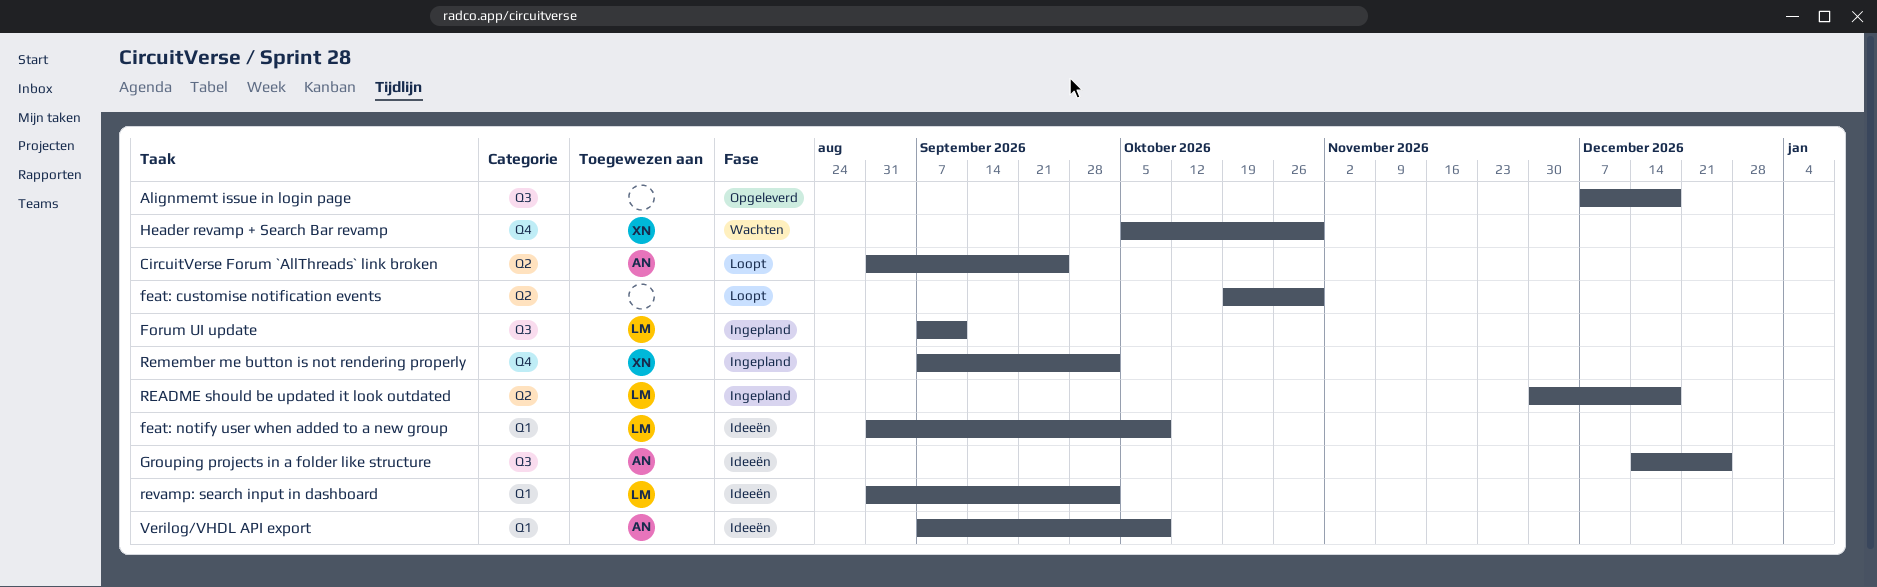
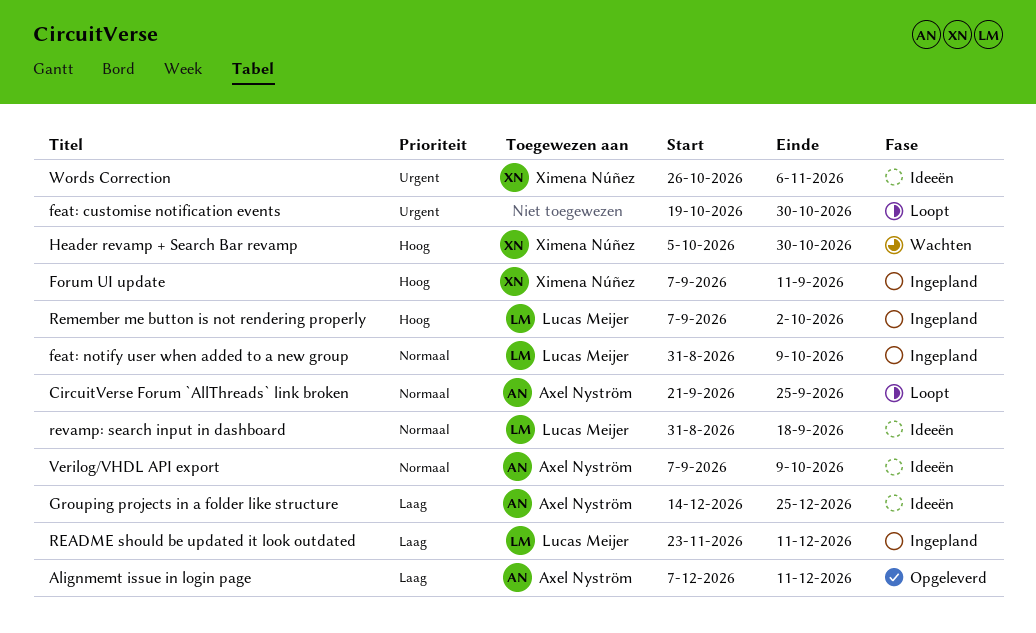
Alignmemt issue in login page, owner: none -> Axel Nyström
Alignmemt issue in login page, due: Dec 18 -> Dec 11
CircuitVerse Forum `AllThreads` link broken, start: Aug 31 -> Sep 21
feat: notify user when added to a new group, status: Ideeën -> Ingepland
Forum UI update, owner: Lucas Meijer -> Ximena Núñez
README should be updated it look outdated, start: Nov 30 -> Nov 23
README should be updated it look outdated, due: Dec 18 -> Dec 11
Remember me button is not rendering properly, owner: Ximena Núñez -> Lucas Meijer
revamp: search input in dashboard, due: Oct 2 -> Sep 18
Words Correction: none -> present

